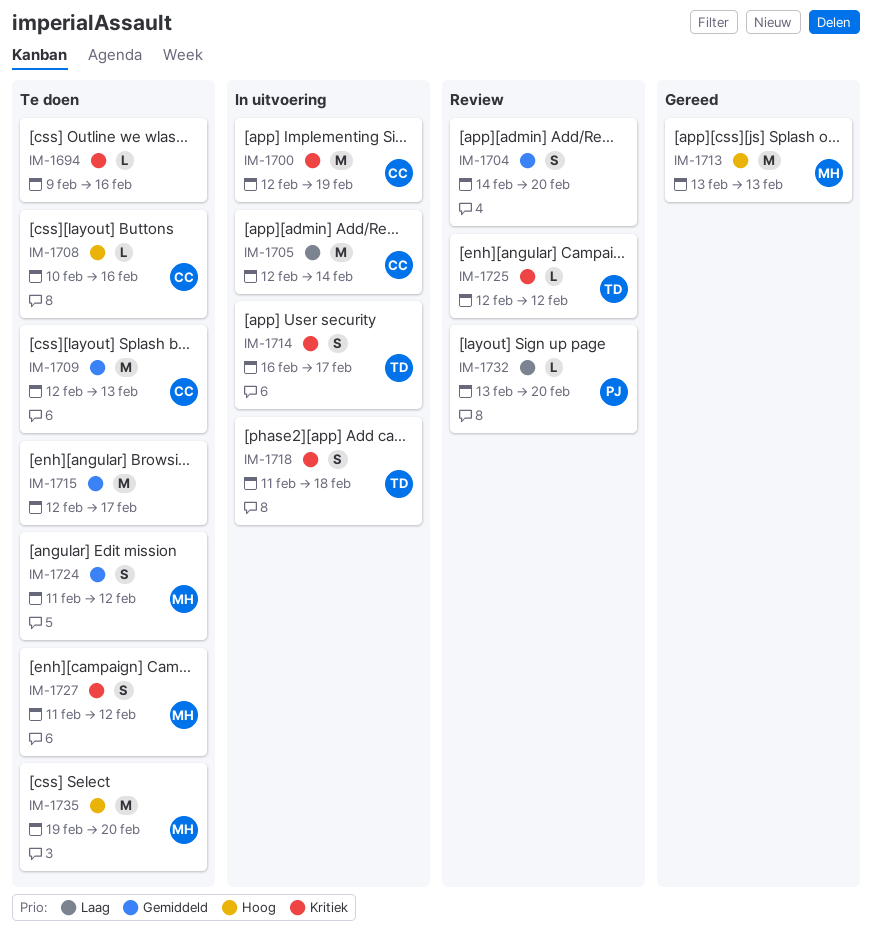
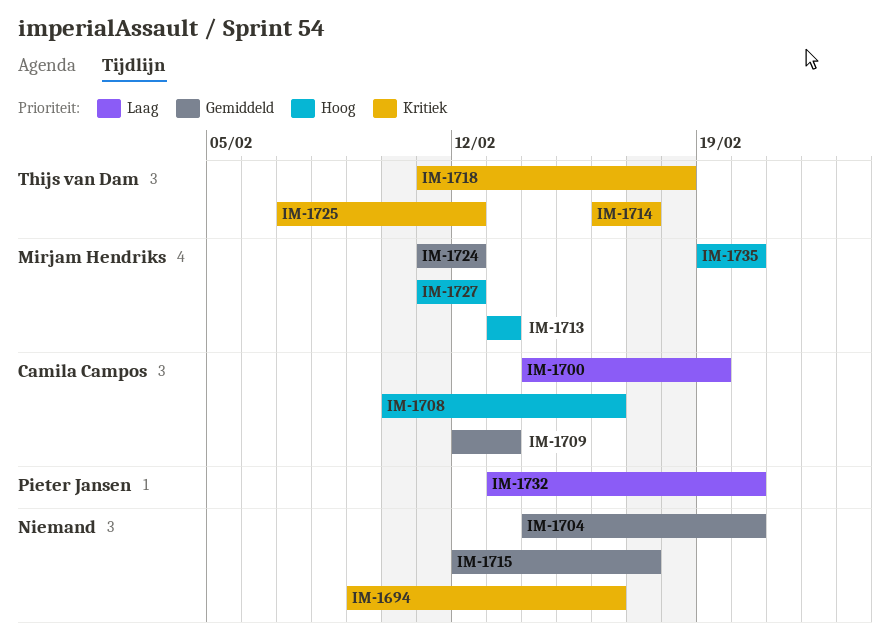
IM-1700, priority: Kritiek -> Laag
IM-1700, start: Feb 12 -> Feb 14
IM-1705: present -> none
IM-1725, start: Feb 12 -> Feb 7
IM-1727, priority: Kritiek -> Hoog

